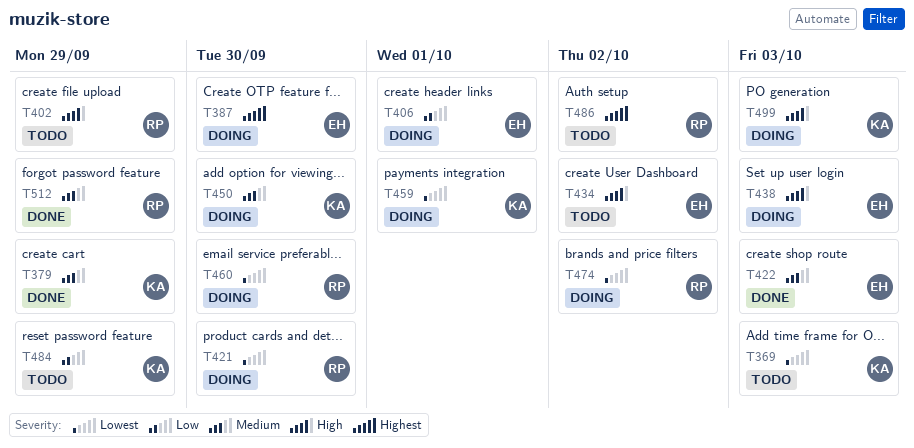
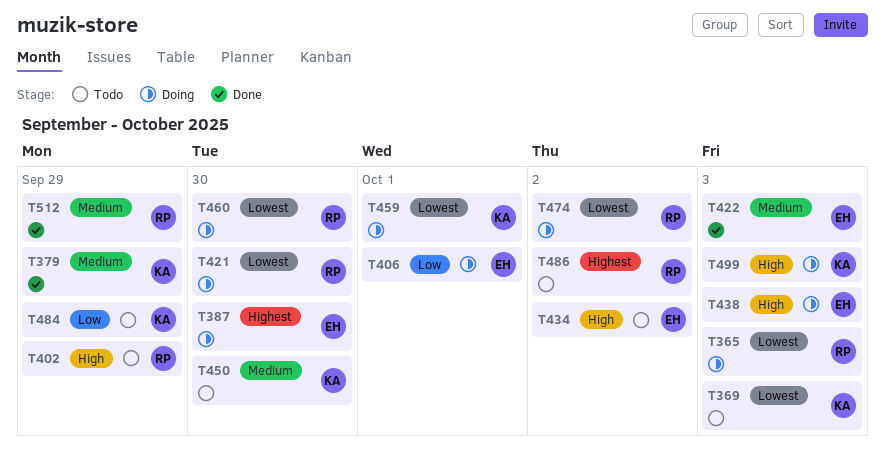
T365: none -> present
T450, status: Doing -> Todo

